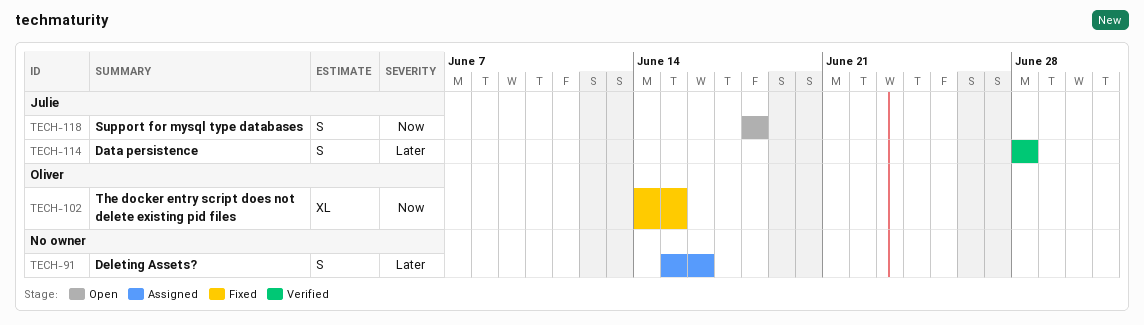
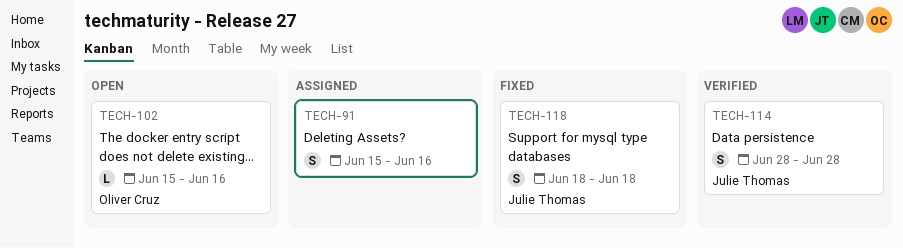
TECH-102, status: Fixed -> Open
TECH-102, estimate: XL -> L
TECH-102, start: Jun 14 -> Jun 15
TECH-102, due: Jun 15 -> Jun 16
TECH-118, status: Open -> Fixed

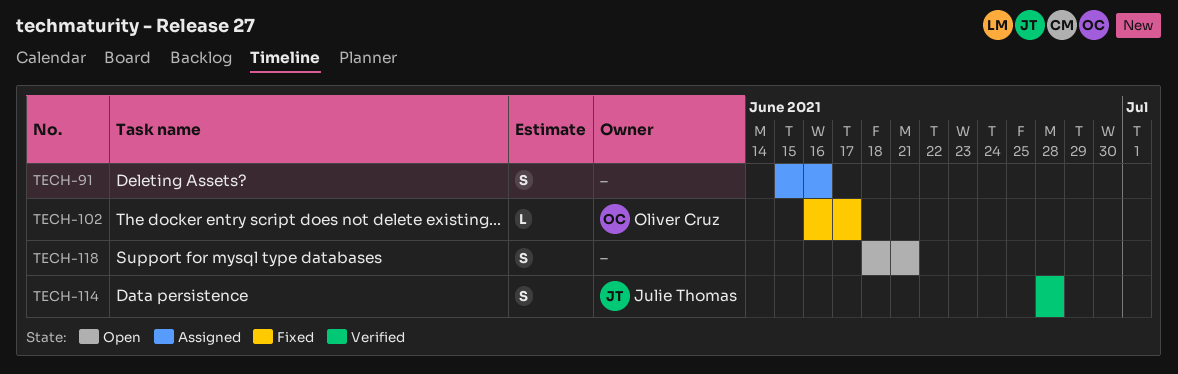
TECH-102, status: Open -> Fixed
TECH-102, start: Jun 15 -> Jun 16
TECH-102, due: Jun 16 -> Jun 17
TECH-118, status: Fixed -> Open
TECH-118, owner: Julie Thomas -> none
TECH-118, due: Jun 18 -> Jun 21

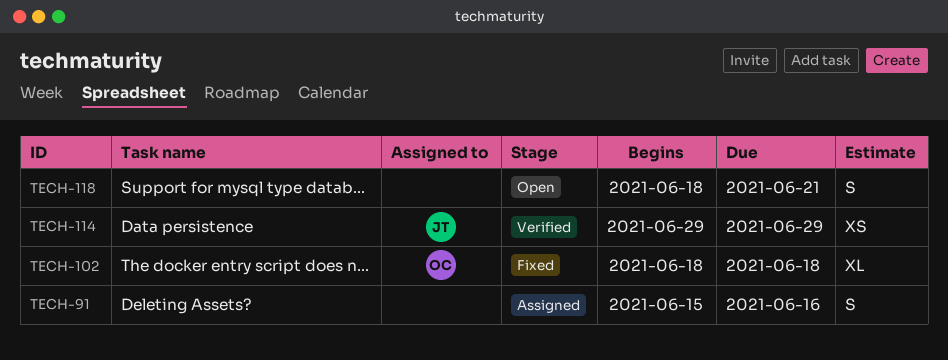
TECH-102, estimate: L -> XL
TECH-102, start: Jun 16 -> Jun 18
TECH-102, due: Jun 17 -> Jun 18
TECH-114, estimate: S -> XS
TECH-114, start: Jun 28 -> Jun 29
TECH-114, due: Jun 28 -> Jun 29

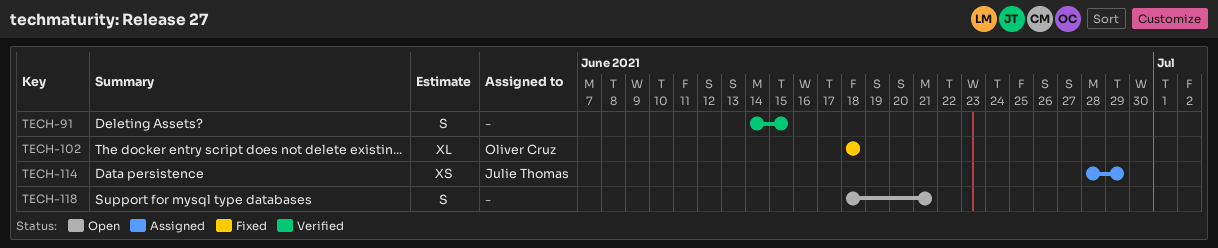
TECH-91, status: Assigned -> Verified
TECH-91, start: Jun 15 -> Jun 14
TECH-91, due: Jun 16 -> Jun 15
TECH-114, status: Verified -> Assigned
TECH-114, start: Jun 29 -> Jun 28

